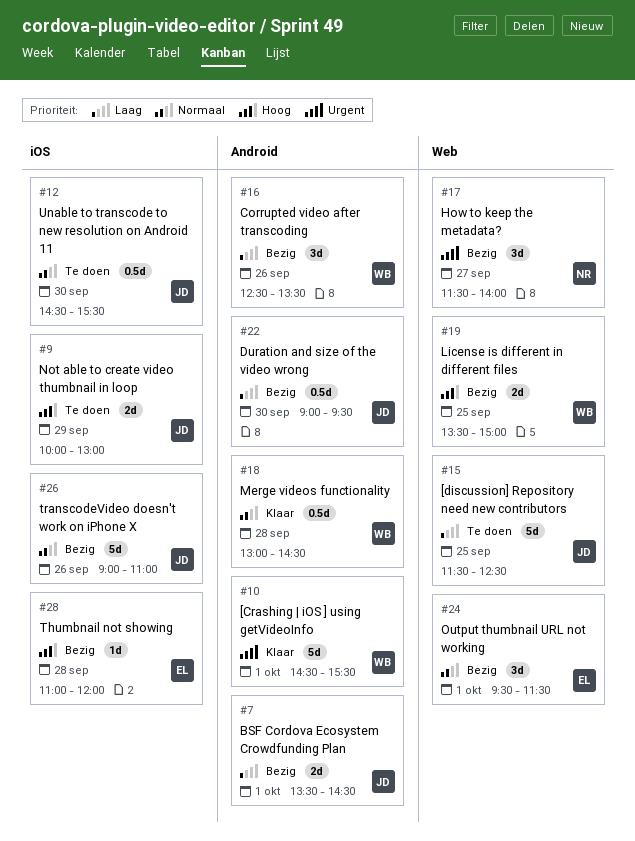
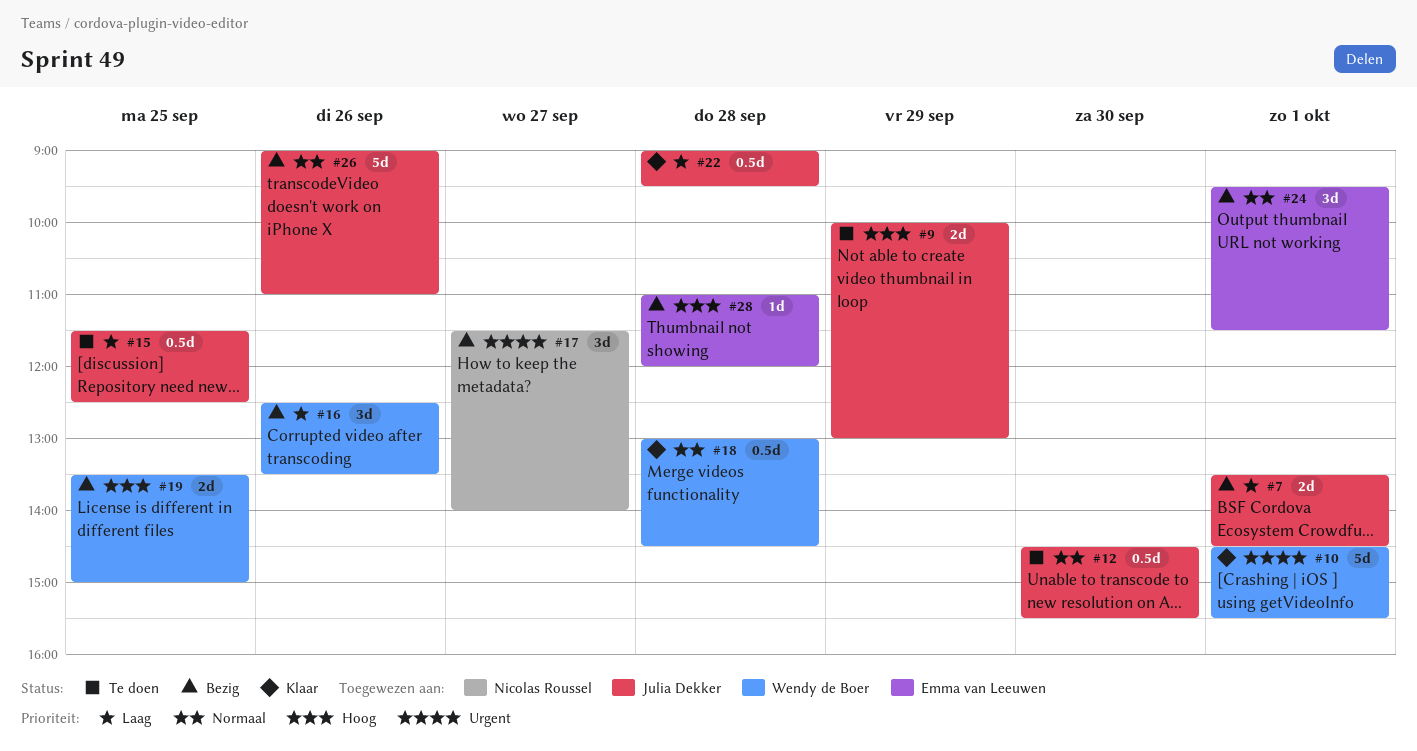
#15, estimate: 5d -> 0.5d
#22, status: Bezig -> Klaar
#22, day: Sep 30 -> Sep 28

